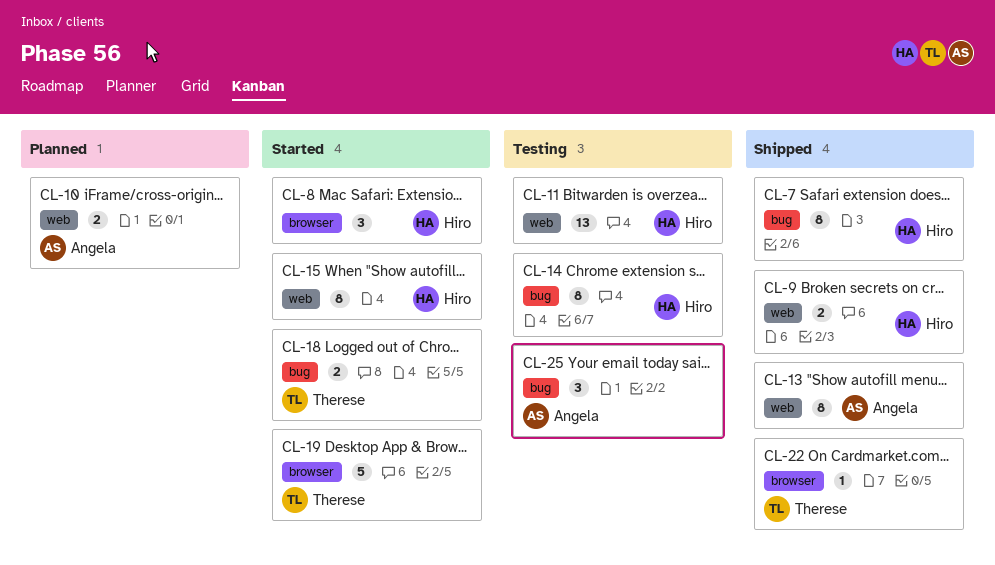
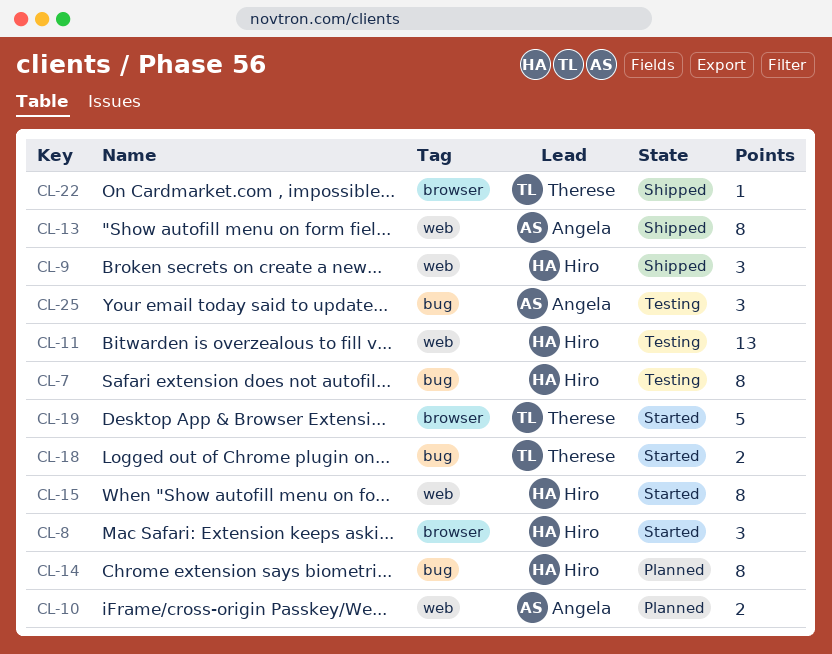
CL-7, status: Shipped -> Testing
CL-9, estimate: 2 -> 3
CL-14, status: Testing -> Planned

